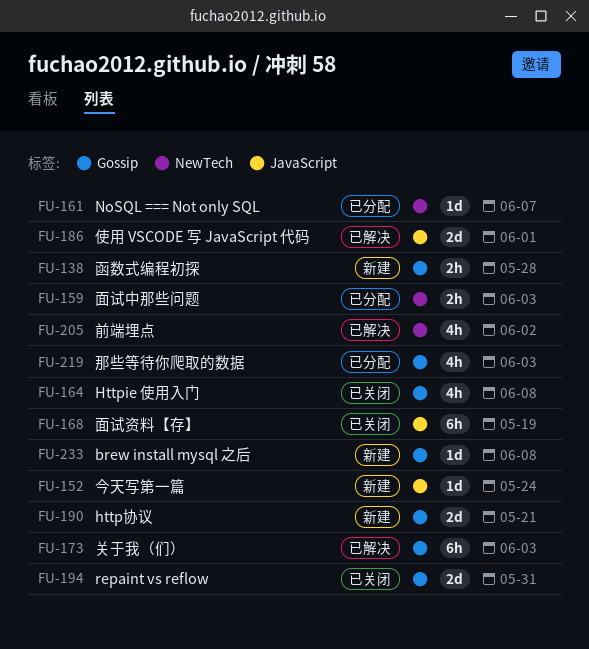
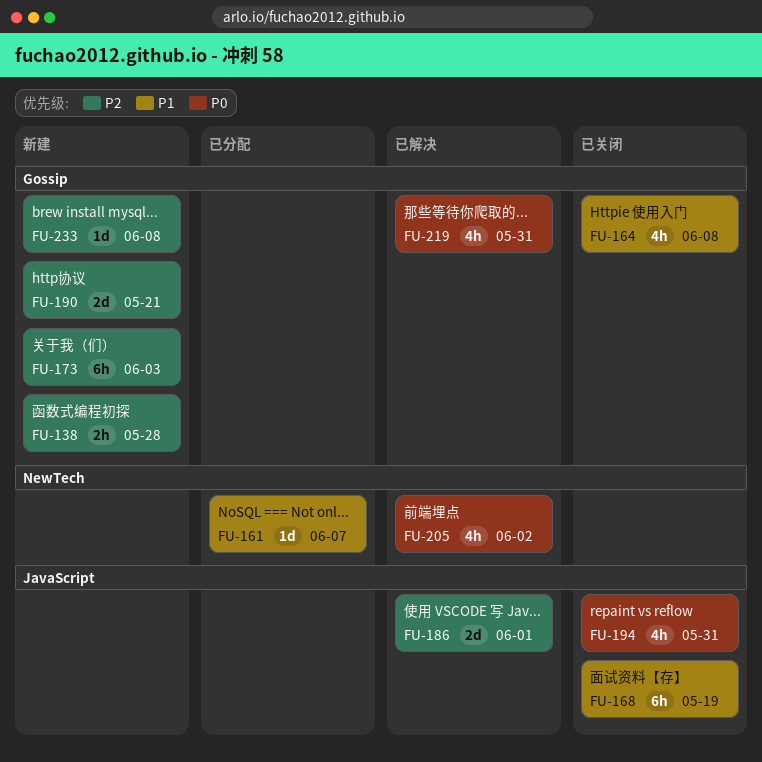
FU-152: present -> none
FU-159: present -> none
FU-173, status: 已解决 -> 新建
FU-194, label: Gossip -> JavaScript
FU-194, estimate: 2d -> 4h
FU-219, status: 已分配 -> 已解决
FU-219, due: Jun 3 -> May 31

